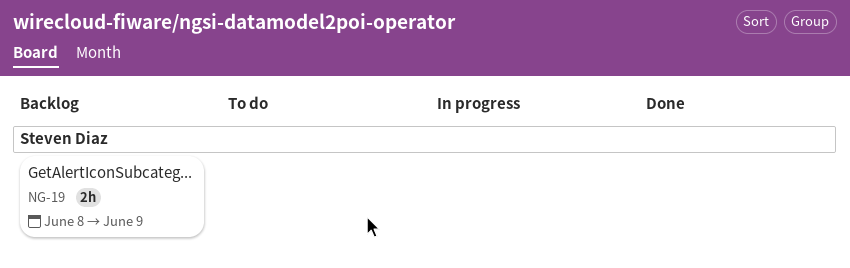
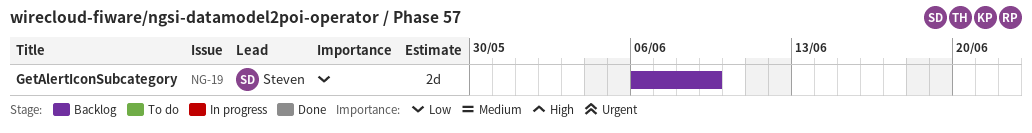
NG-19, estimate: 2h -> 2d
NG-19, start: Jun 8 -> Jun 6

